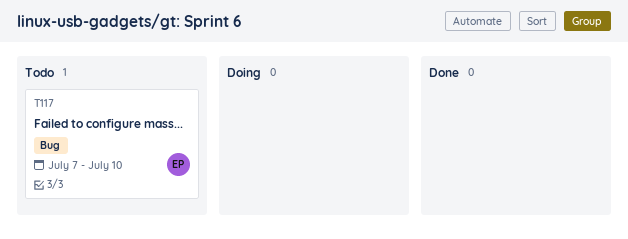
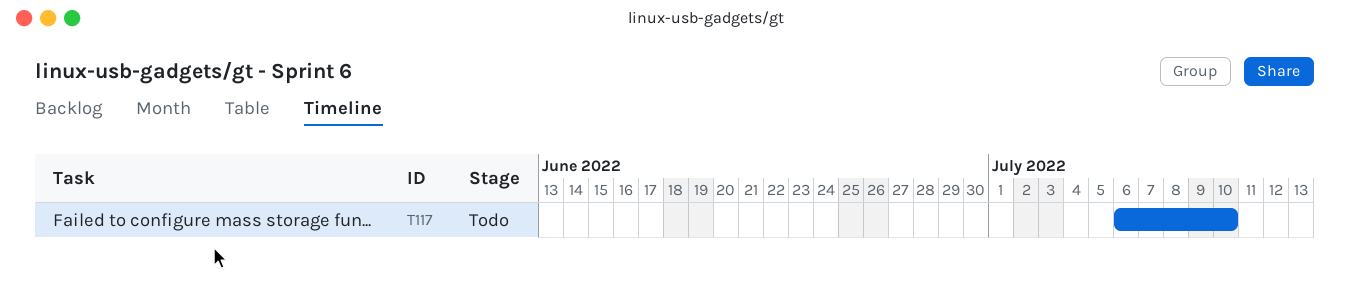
T117, start: Jul 7 -> Jul 6

